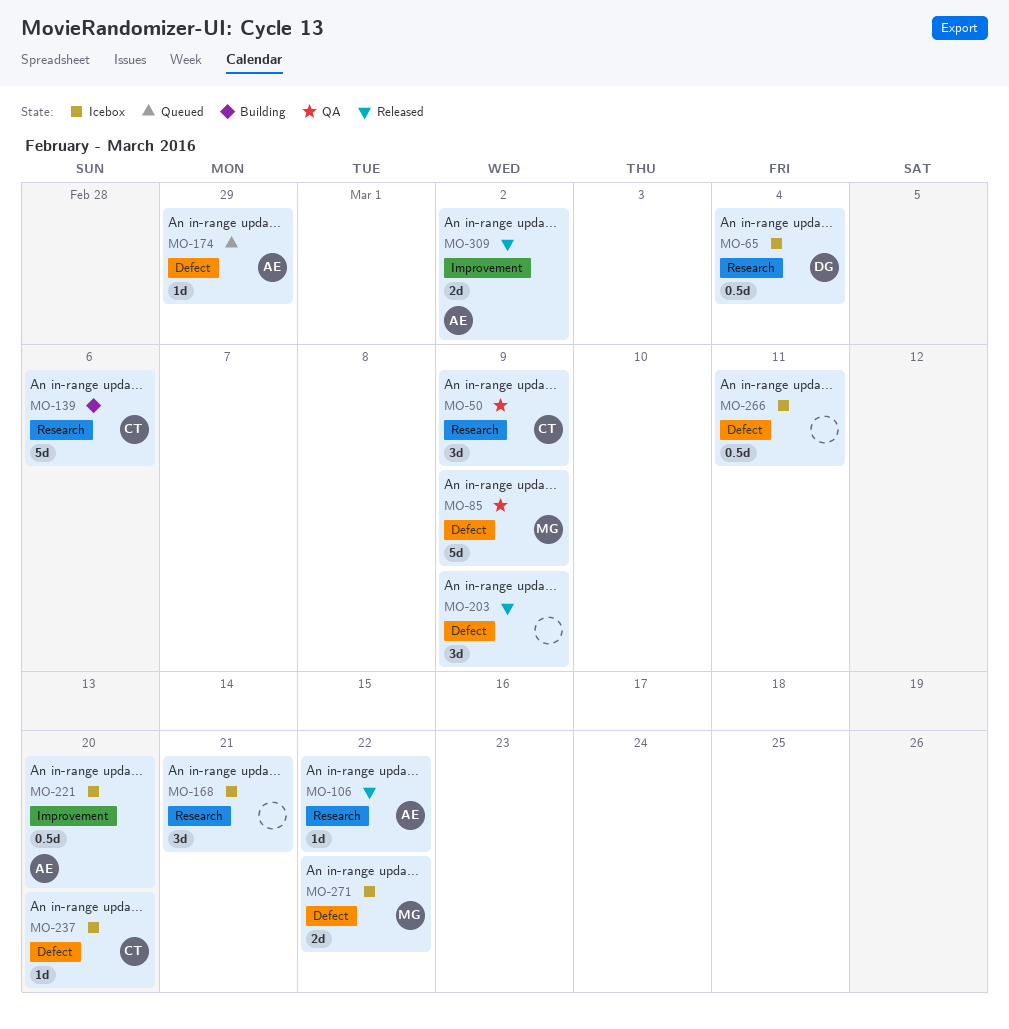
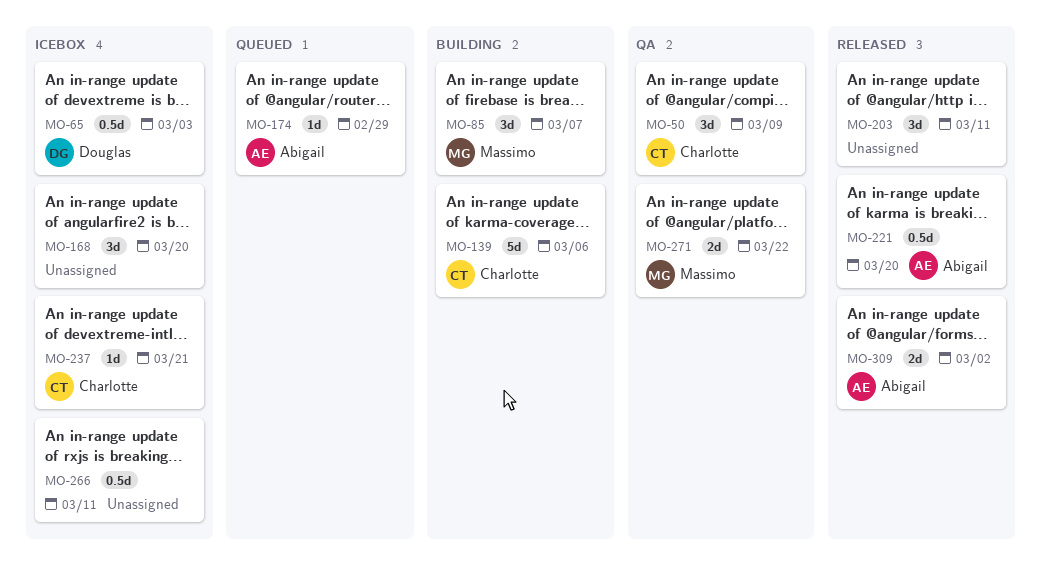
MO-65, due: Mar 4 -> Mar 3
MO-85, status: QA -> Building
MO-85, estimate: 5d -> 3d
MO-85, due: Mar 9 -> Mar 7
MO-106: present -> none
MO-168, due: Mar 21 -> Mar 20
MO-203, due: Mar 9 -> Mar 11
MO-221, status: Icebox -> Released
MO-237, due: Mar 20 -> Mar 21
MO-271, status: Icebox -> QA

